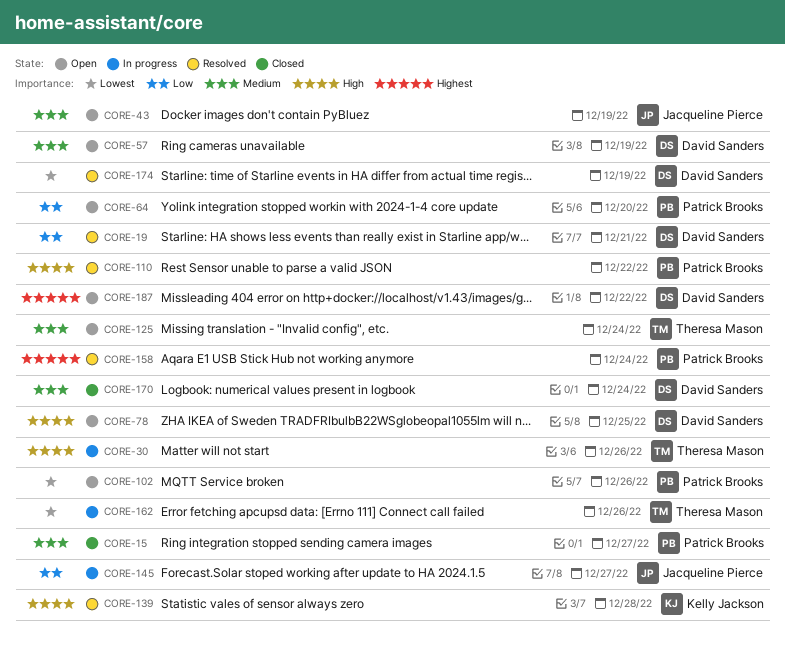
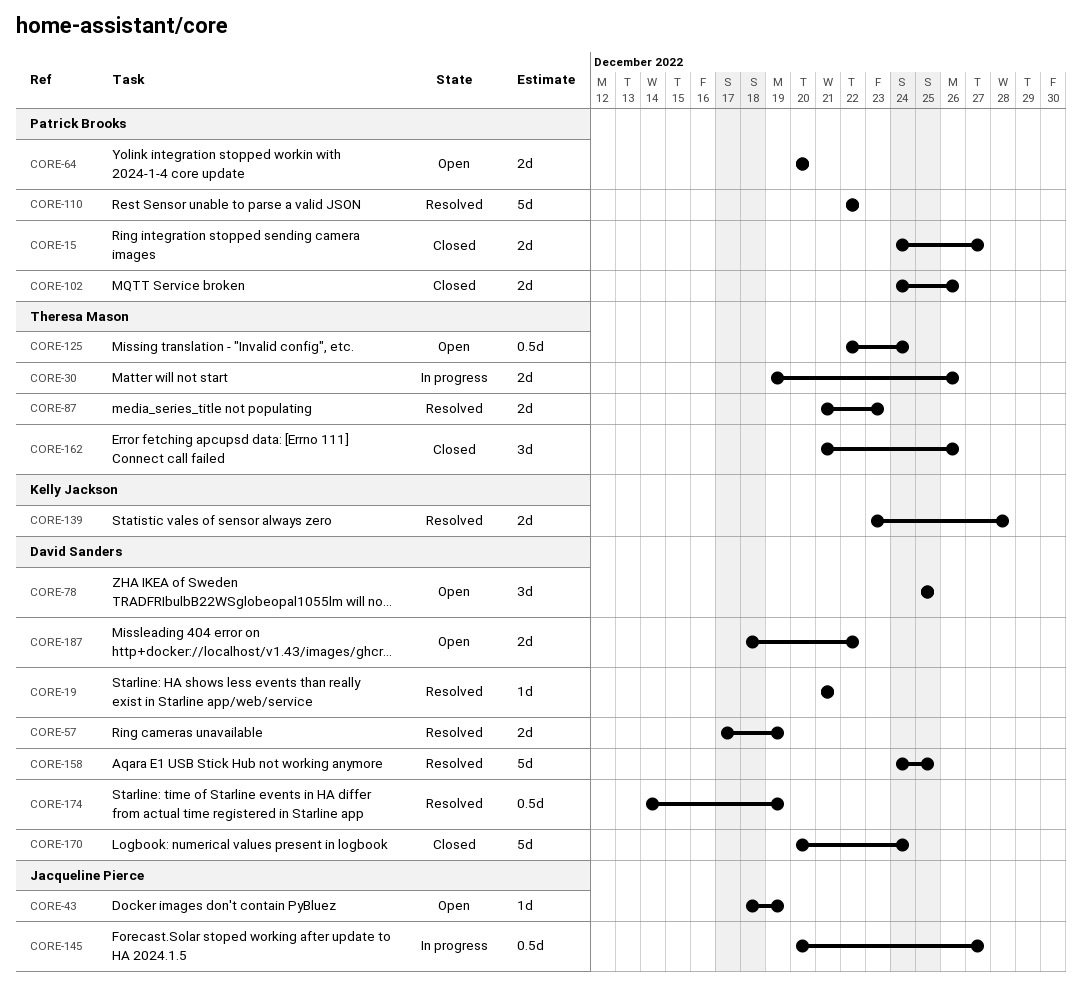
CORE-57, status: Open -> Resolved
CORE-87: none -> present
CORE-102, status: Open -> Closed
CORE-158, owner: Patrick Brooks -> David Sanders
CORE-158, due: Dec 24 -> Dec 25
CORE-162, status: In progress -> Closed

